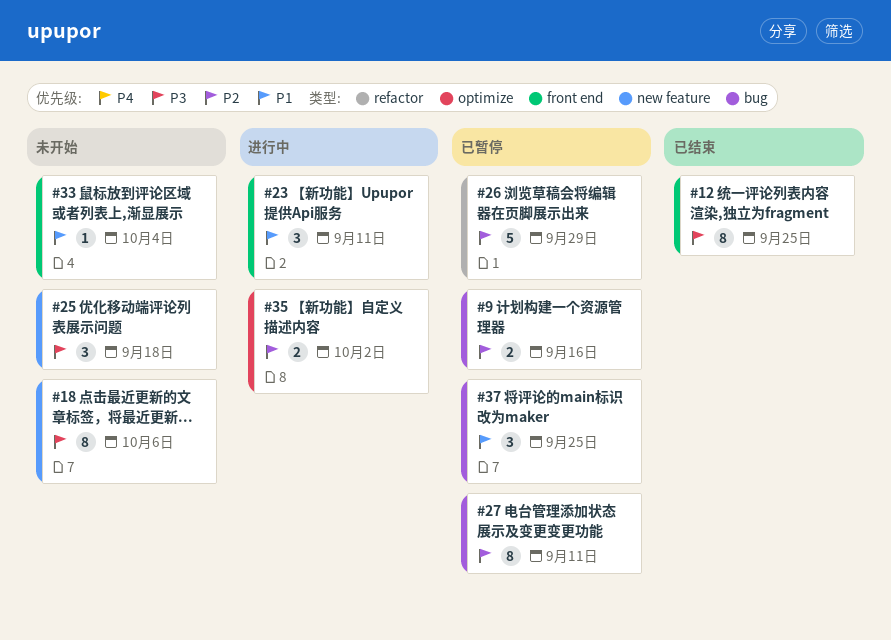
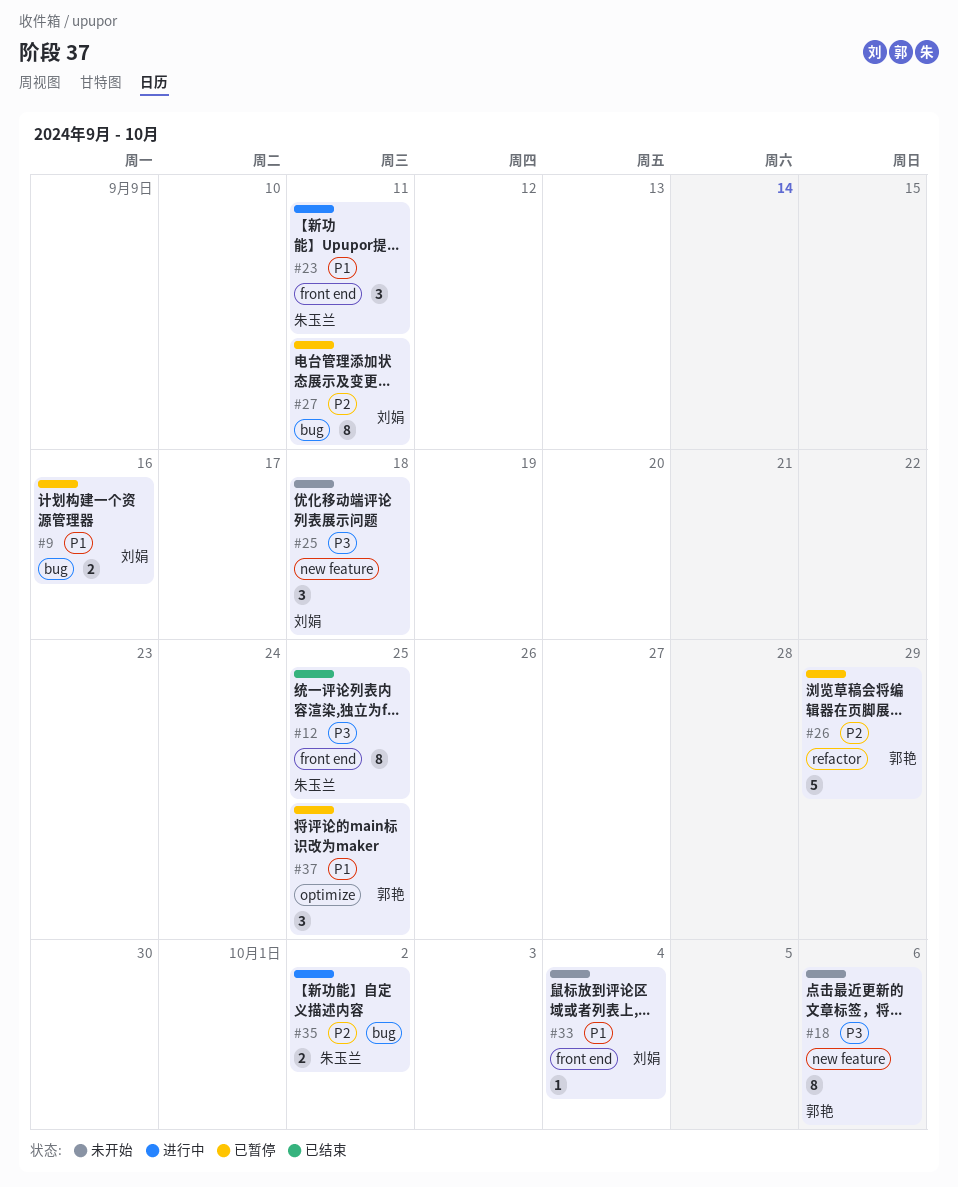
#9, priority: P2 -> P1
#35, label: optimize -> bug
#37, label: bug -> optimize

